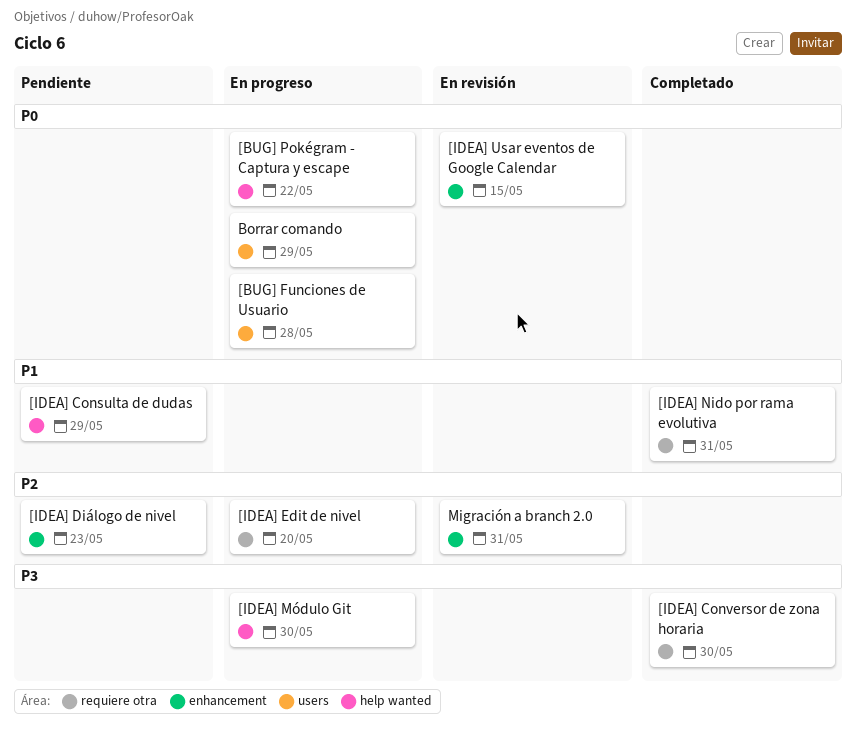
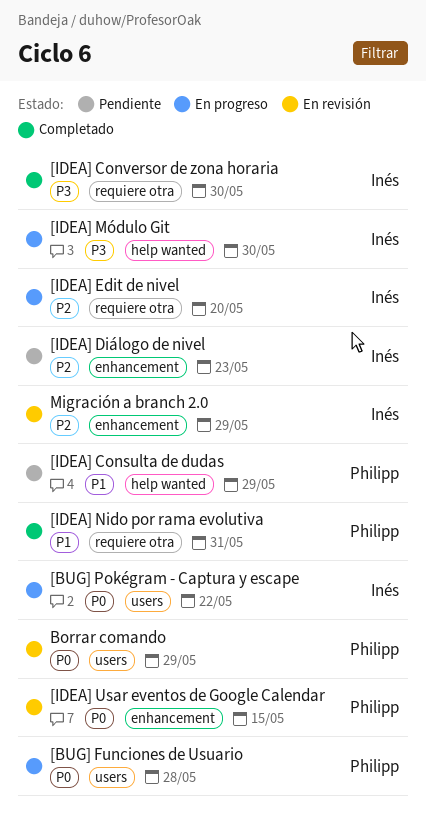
[BUG] Pokégram - Captura y escape, label: help wanted -> users
Borrar comando, status: En progreso -> En revisión
Migración a branch 2.0, due: May 31 -> May 29

